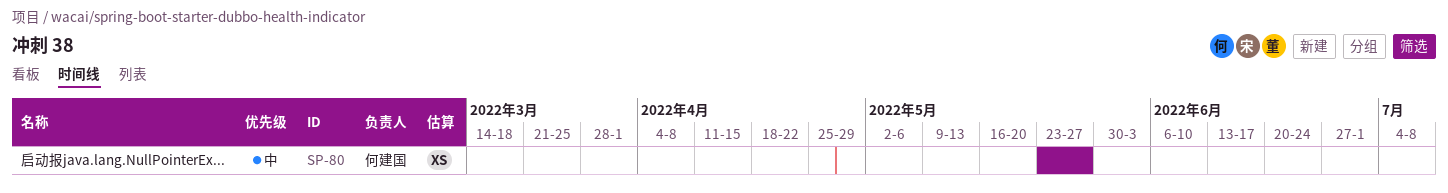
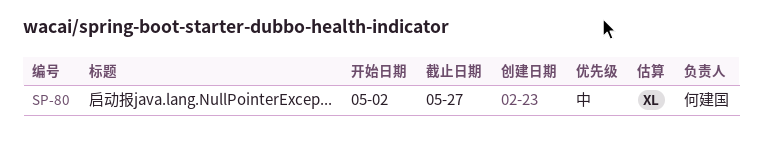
SP-80, estimate: XS -> XL
SP-80, start: May 23 -> May 2

